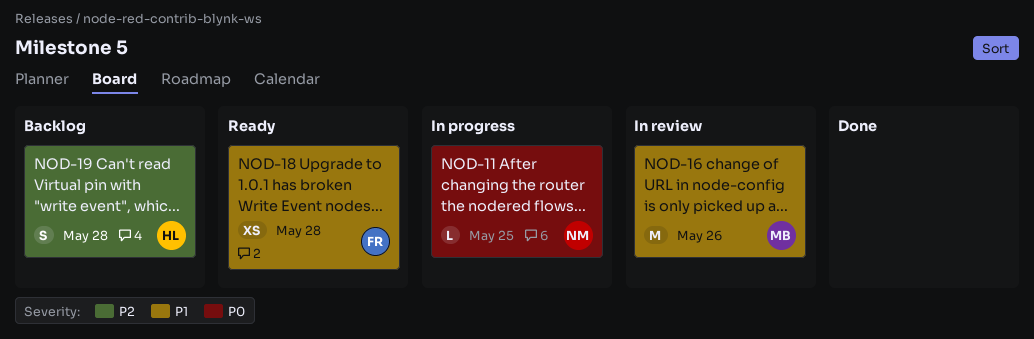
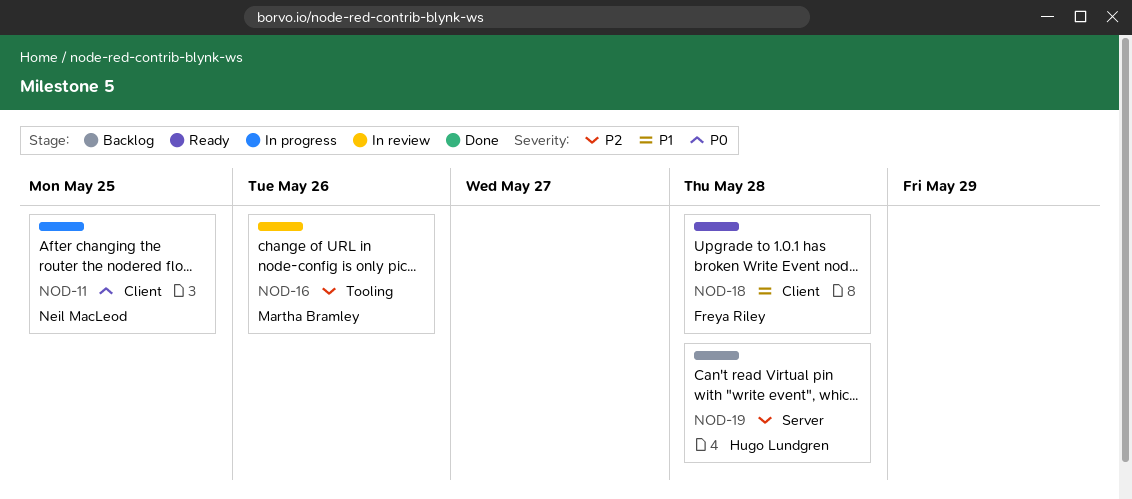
NOD-16, priority: P1 -> P2

